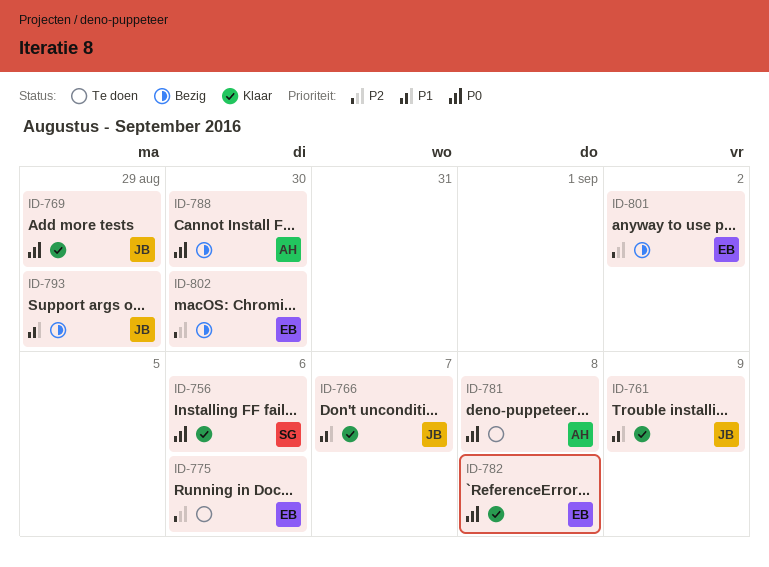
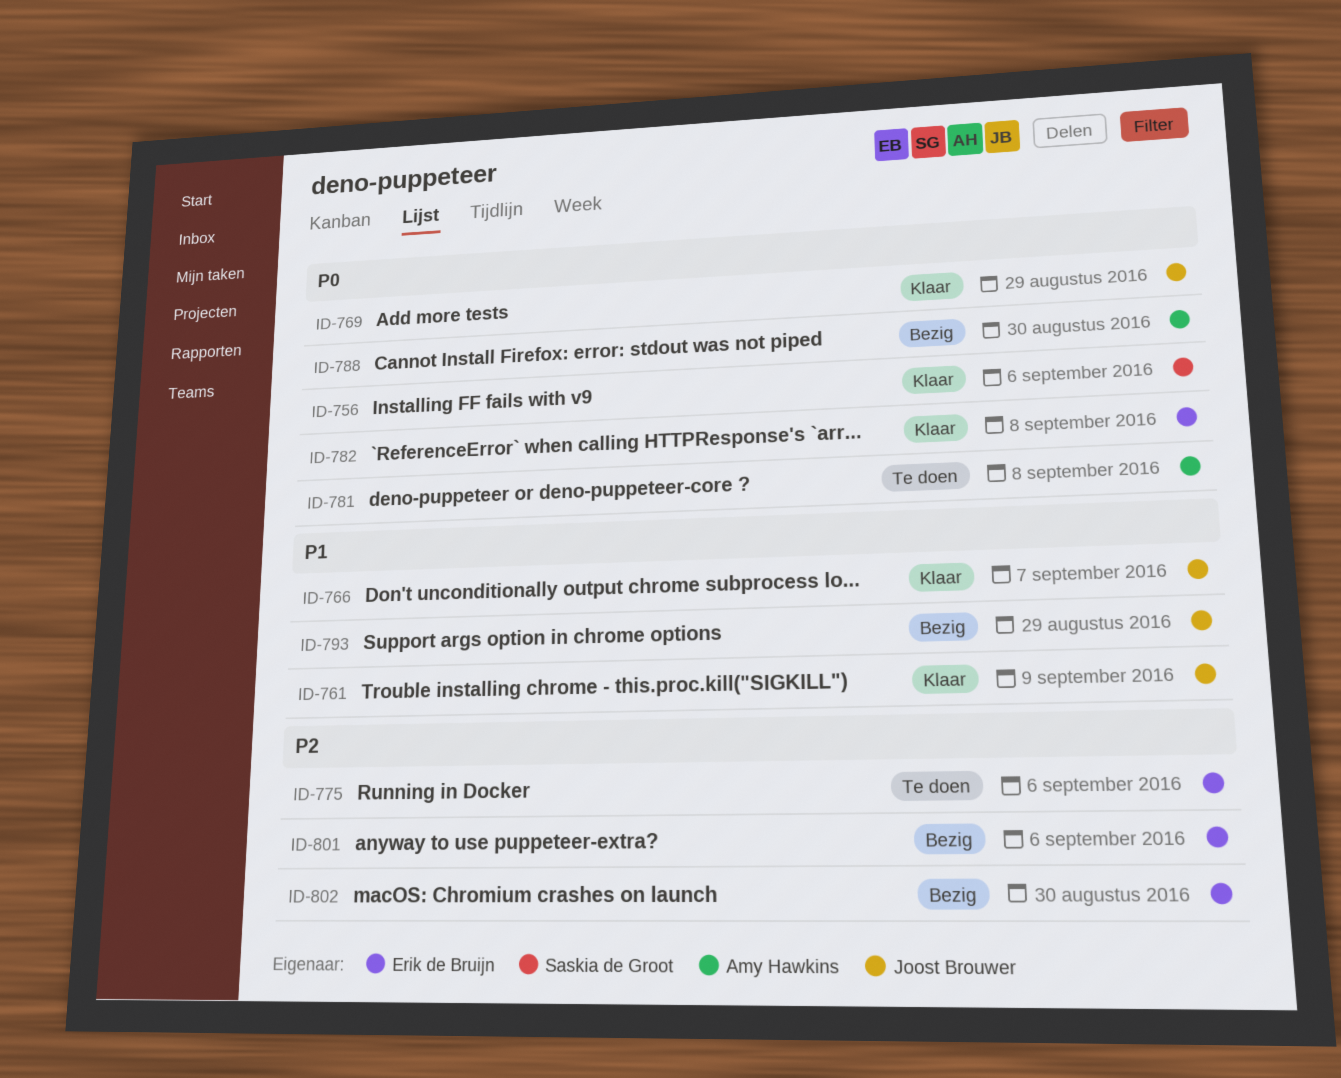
ID-801, due: Sep 2 -> Sep 6

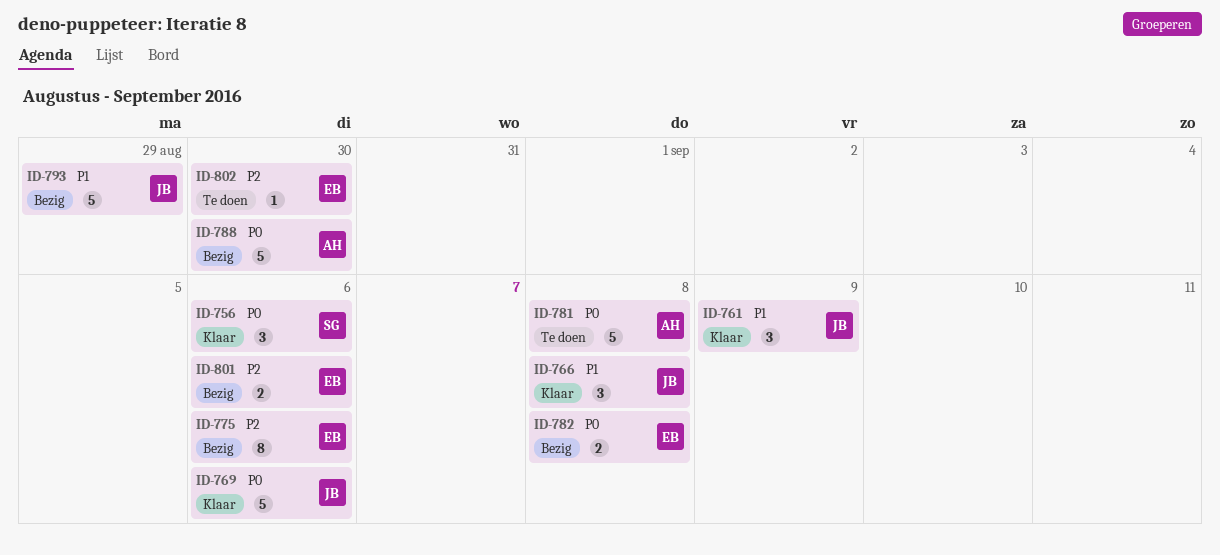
ID-766, due: Sep 7 -> Sep 8
ID-769, due: Aug 29 -> Sep 6
ID-775, status: Te doen -> Bezig
ID-782, status: Klaar -> Bezig
ID-802, status: Bezig -> Te doen

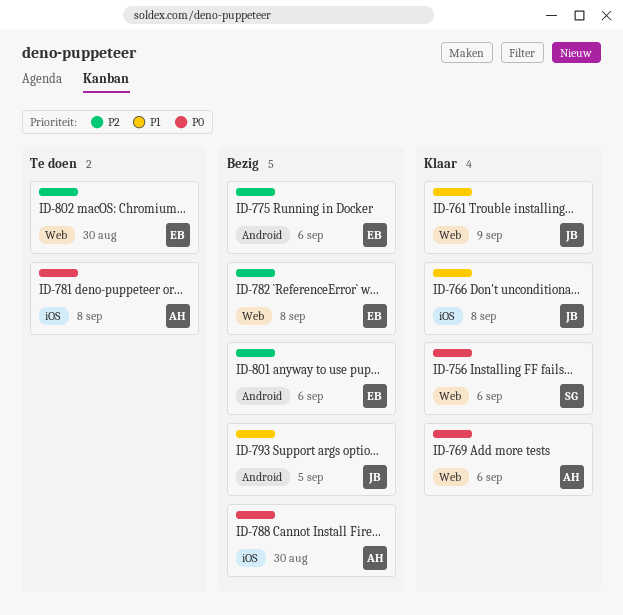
ID-769, owner: JB -> AH
ID-782, priority: P0 -> P2
ID-793, due: Aug 29 -> Sep 5

